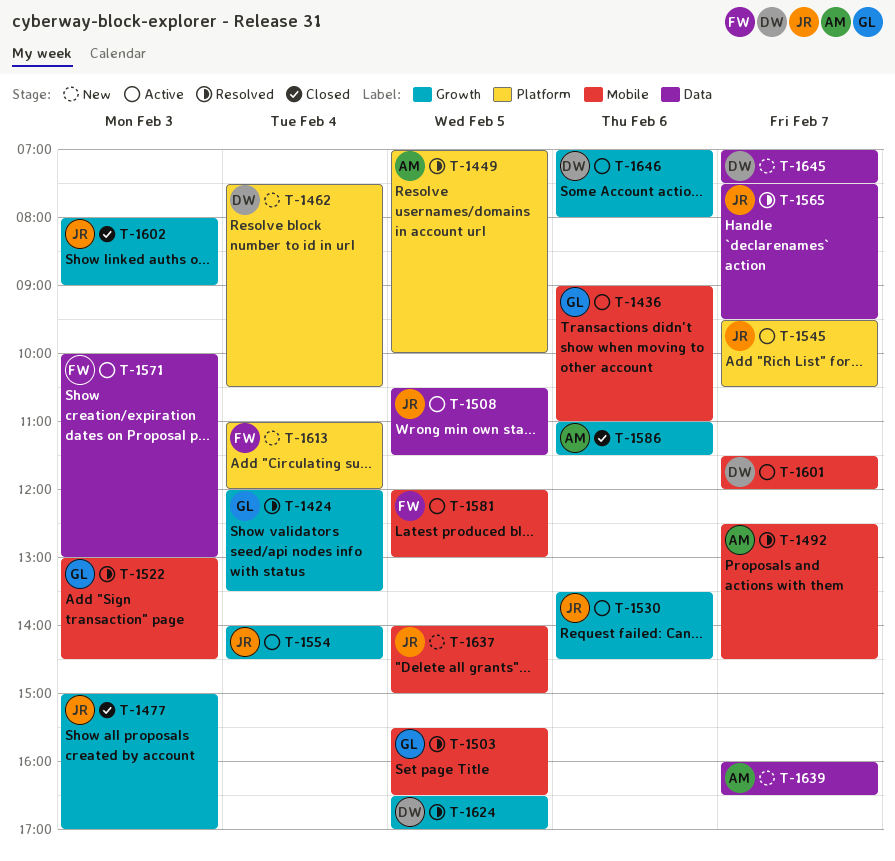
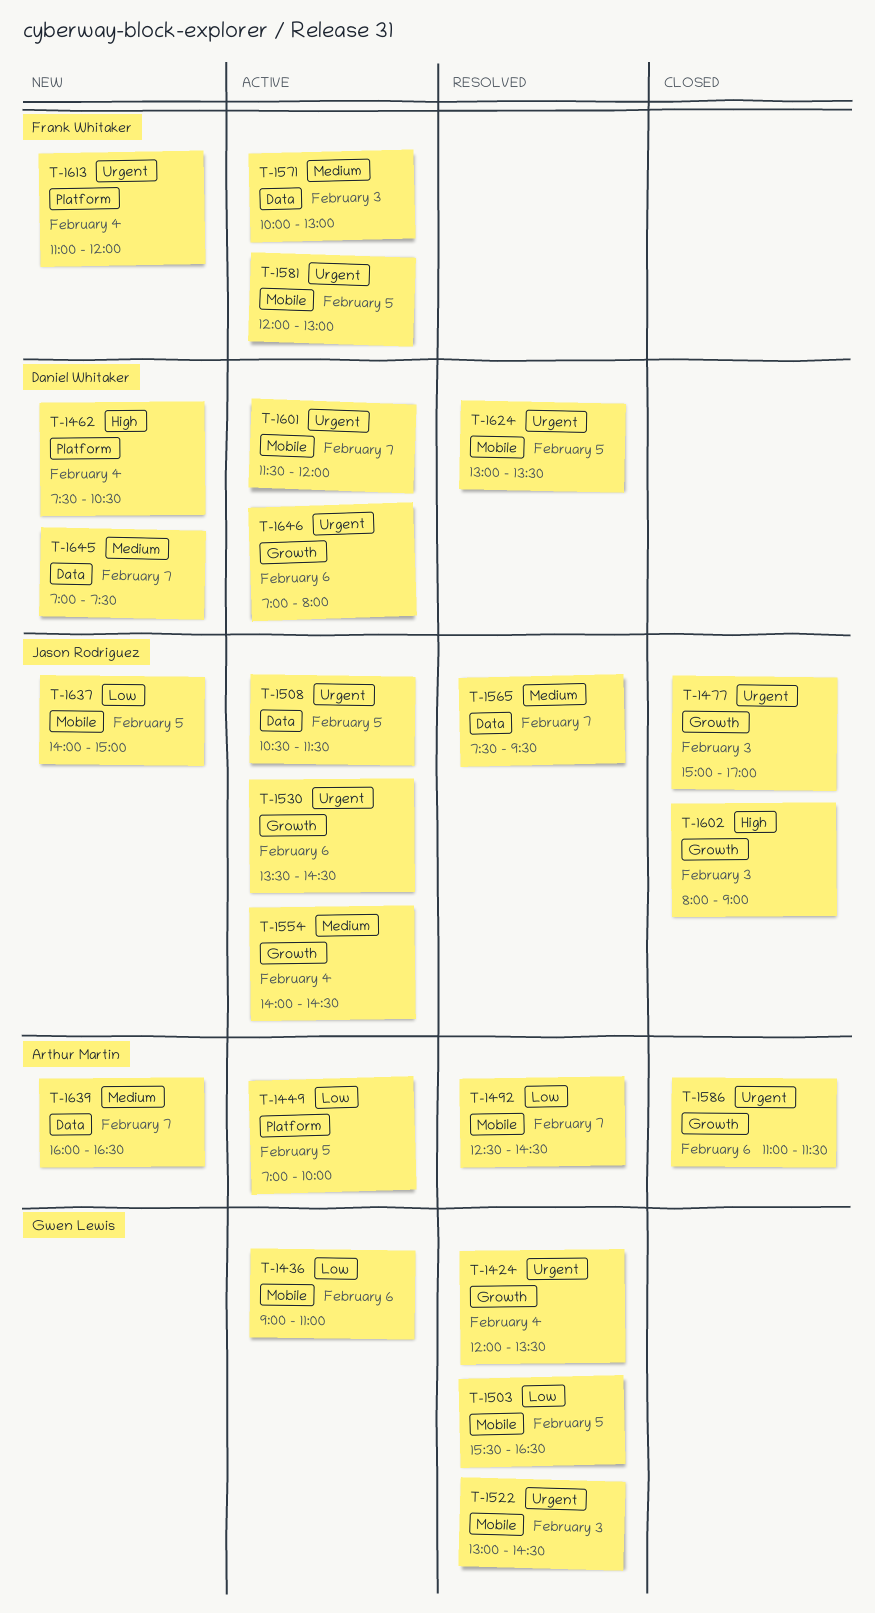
T-1449, status: Resolved -> Active
T-1545: present -> none
T-1624, label: Growth -> Mobile
T-1624, begins: 16:30 -> 13:00
T-1624, ends: 17:00 -> 13:30

